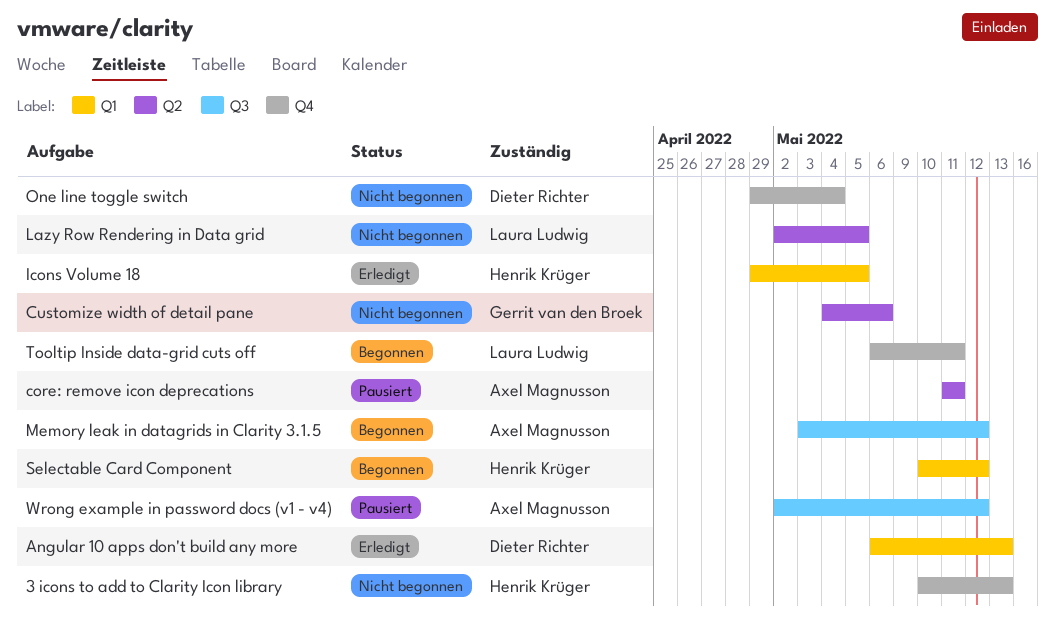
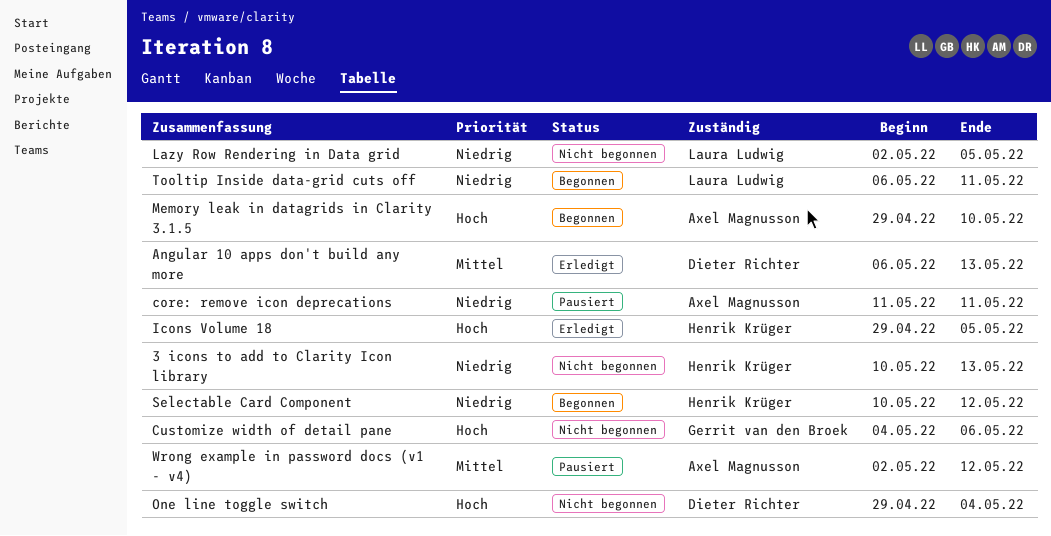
Memory leak in datagrids in Clarity 3.1.5, start: May 3 -> Apr 29
Memory leak in datagrids in Clarity 3.1.5, due: May 12 -> May 10

